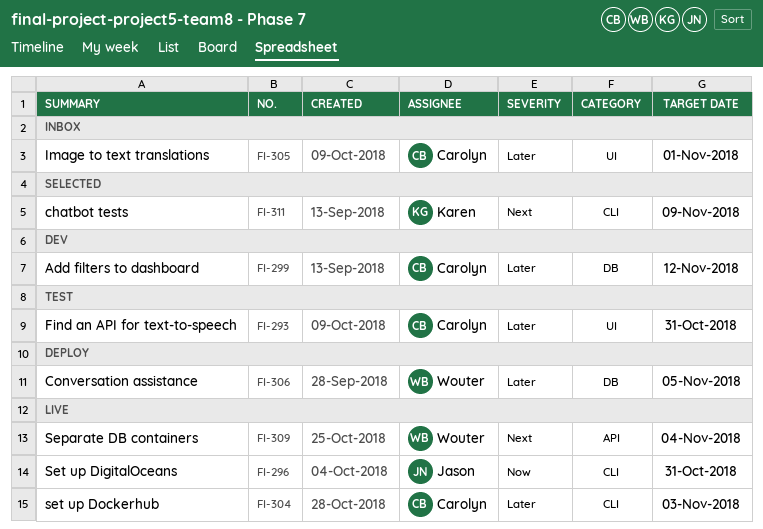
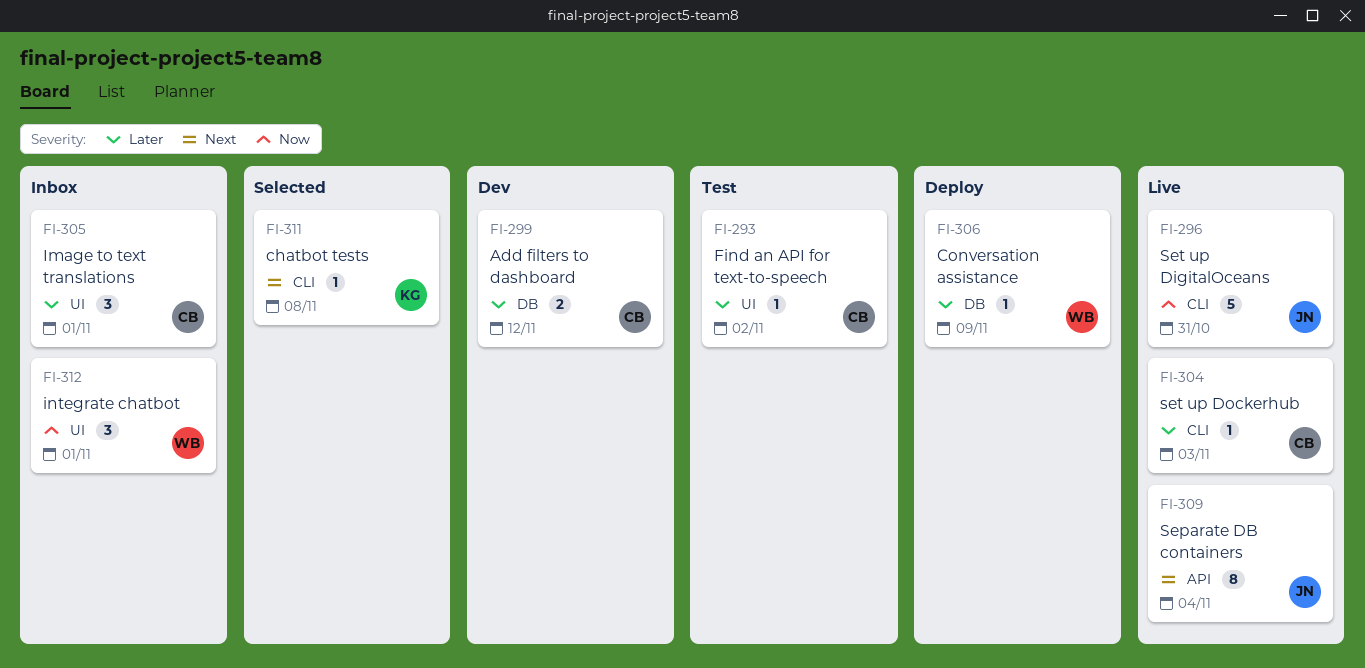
FI-293, due: Oct 31 -> Nov 2
FI-306, due: Nov 5 -> Nov 9
FI-309, owner: Wouter -> Jason
FI-311, due: Nov 9 -> Nov 8
FI-312: none -> present

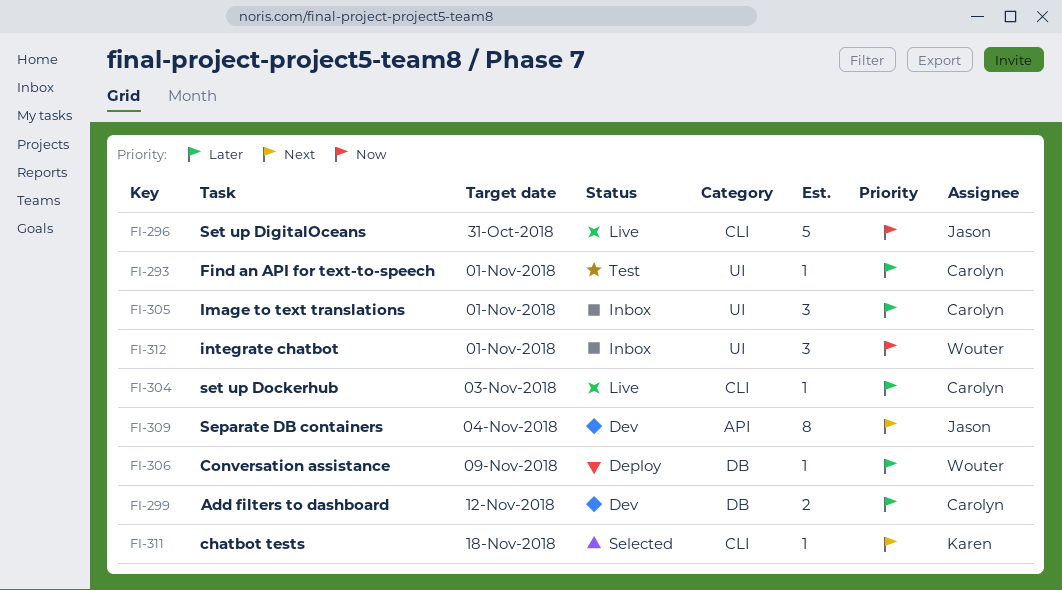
FI-293, due: Nov 2 -> Nov 1
FI-309, status: Live -> Dev
FI-311, due: Nov 8 -> Nov 18

